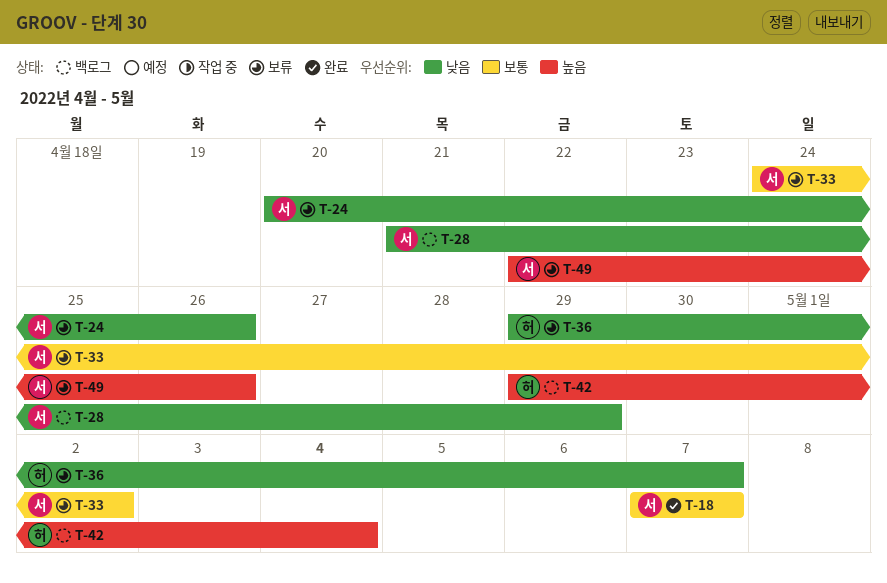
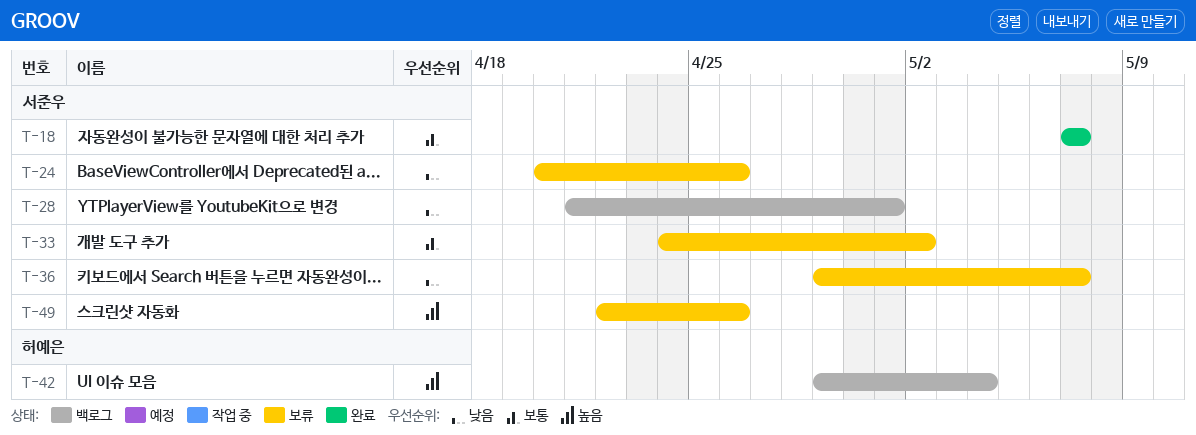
T-28, due: Apr 29 -> May 1
T-36, owner: 허예은 -> 서준우

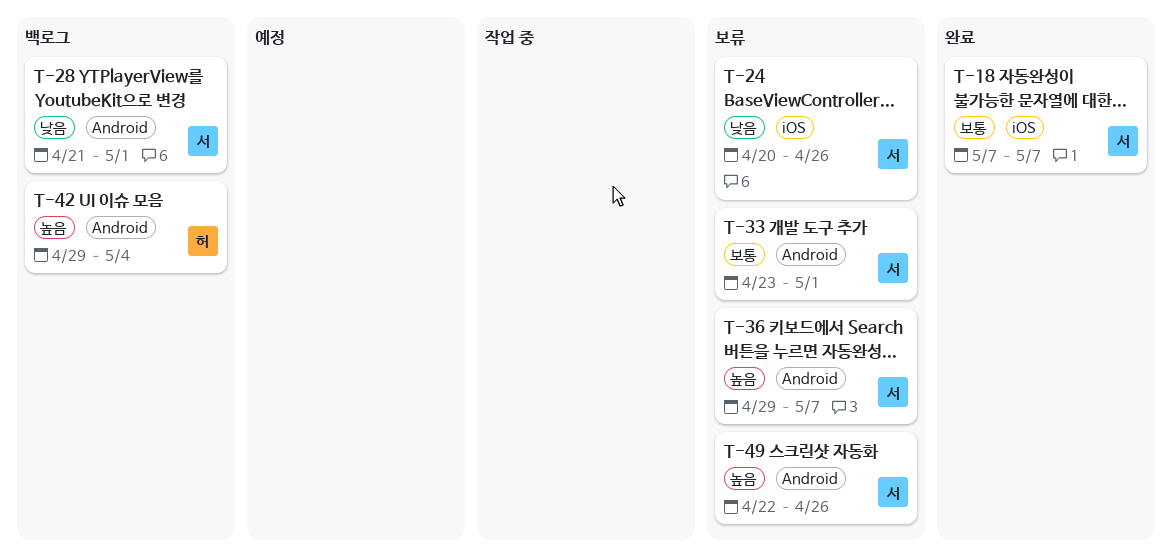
T-33, start: Apr 24 -> Apr 23
T-33, due: May 2 -> May 1
T-36, priority: 낮음 -> 높음

